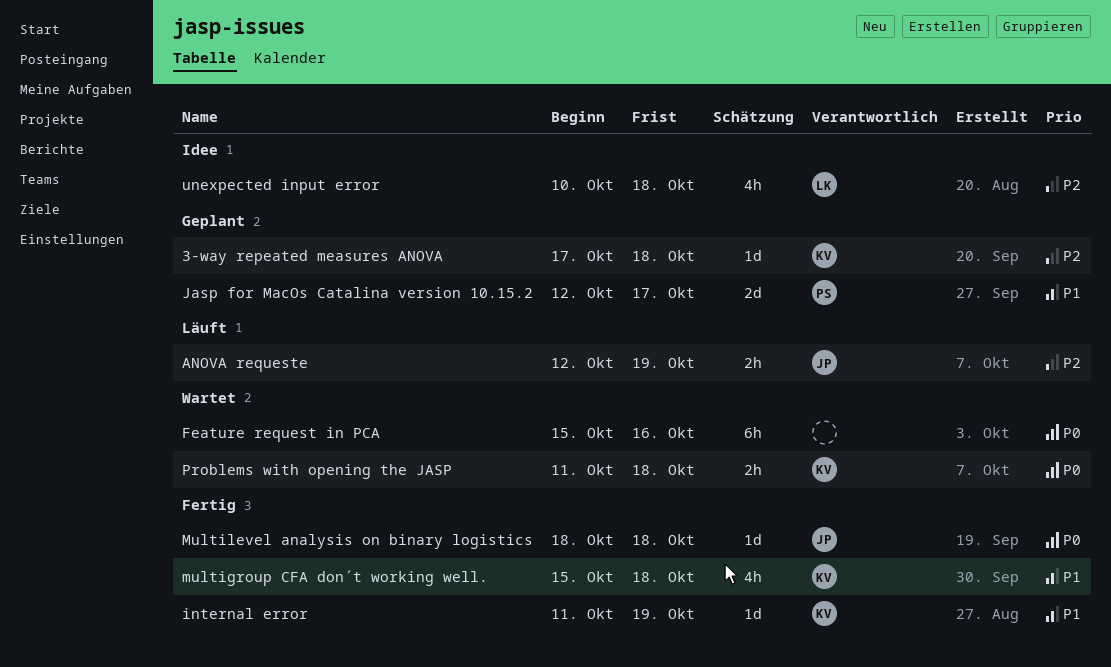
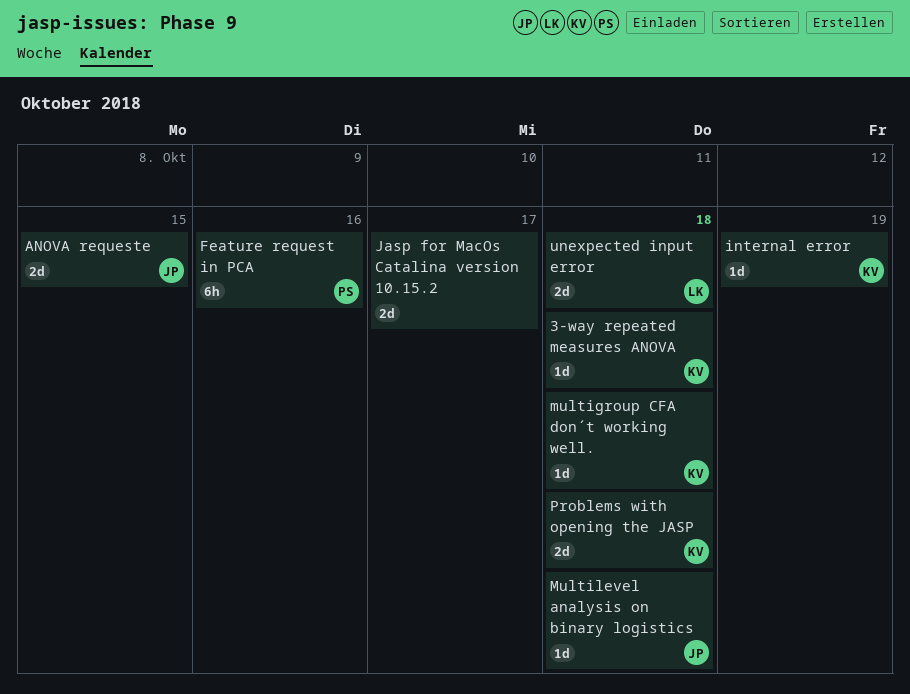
ANOVA requeste, estimate: 2h -> 2d
ANOVA requeste, due: Oct 19 -> Oct 15
Feature request in PCA, owner: none -> PS
Jasp for MacOs Catalina version 10.15.2, owner: PS -> none
multigroup CFA don´t working well., estimate: 4h -> 1d
Problems with opening the JASP, estimate: 2h -> 2d
unexpected input error, estimate: 4h -> 2d

